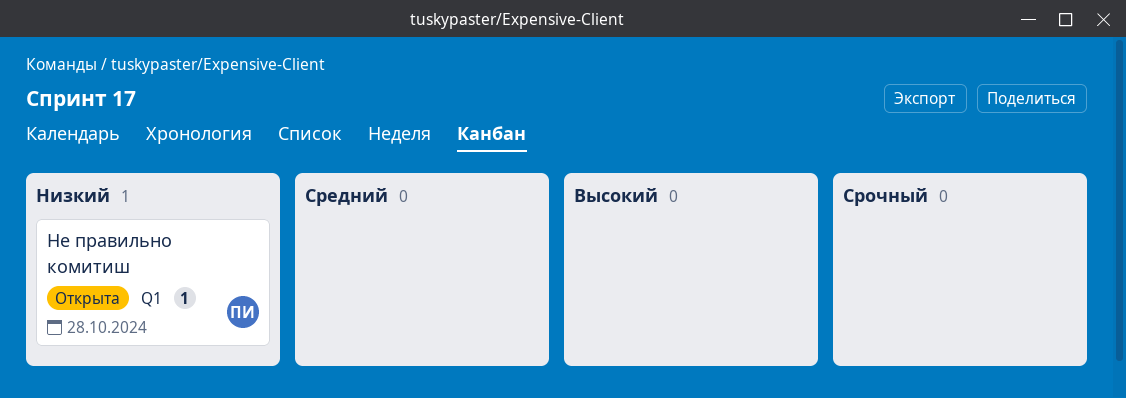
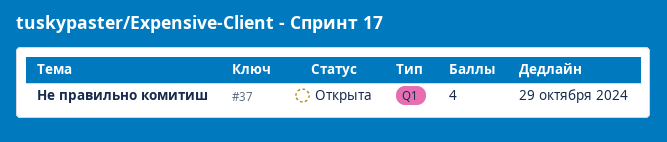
Не правильно комитиш, estimate: 1 -> 4
Не правильно комитиш, due: Oct 28 -> Oct 29

